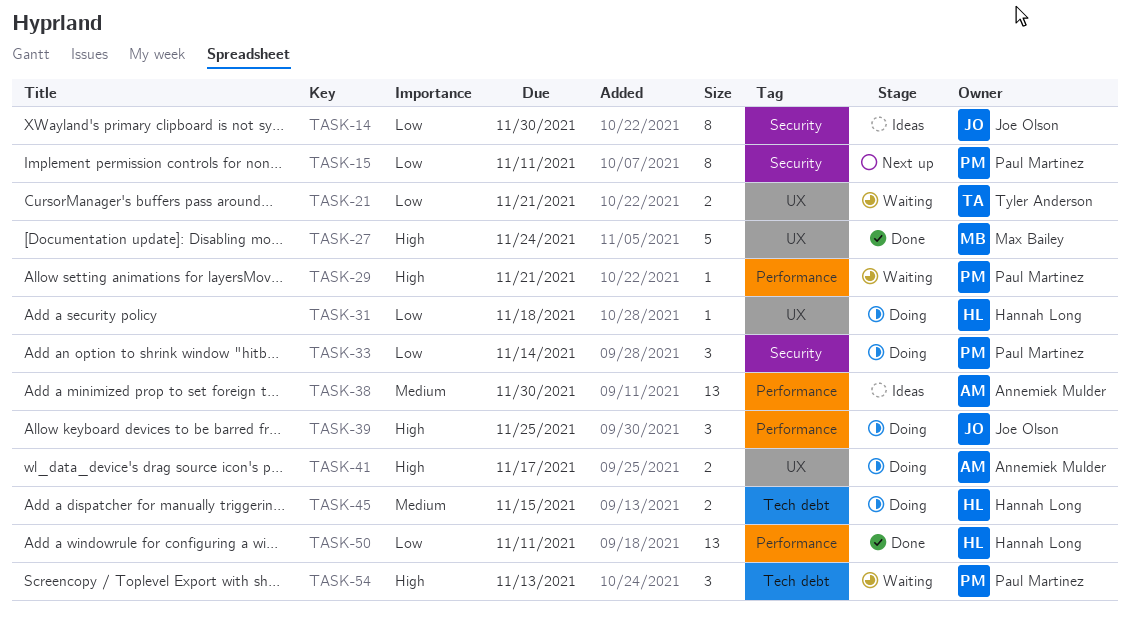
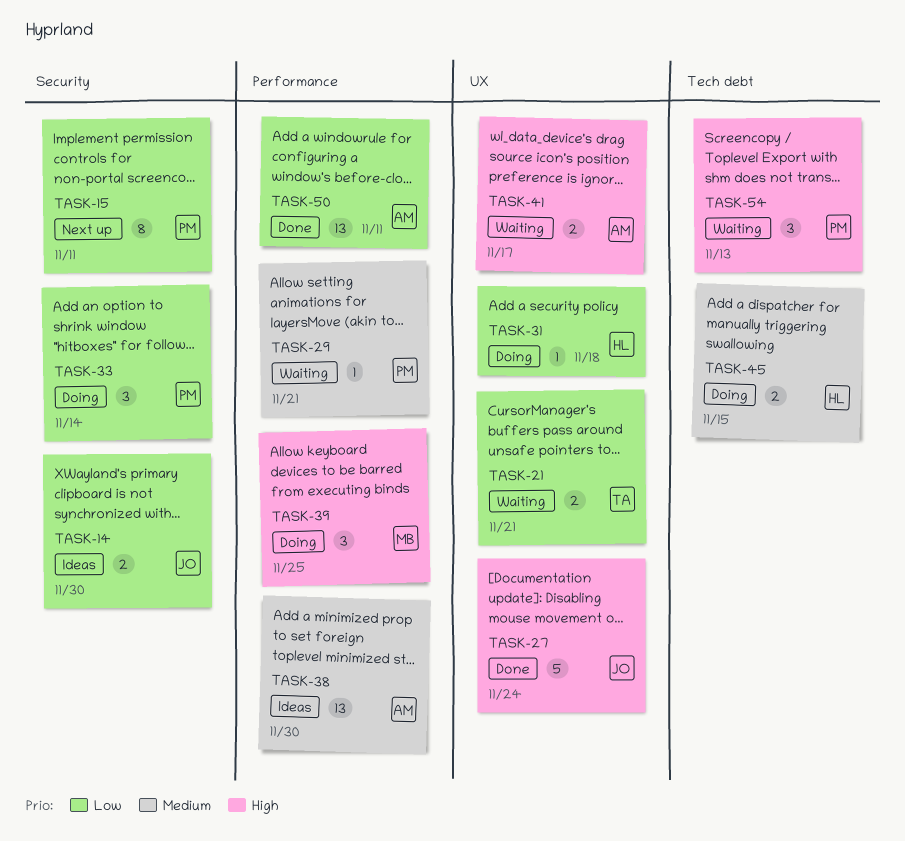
TASK-14, estimate: 8 -> 2
TASK-27, owner: Max Bailey -> Joe Olson
TASK-29, priority: High -> Medium
TASK-39, owner: Joe Olson -> Max Bailey
TASK-41, status: Doing -> Waiting
TASK-50, owner: Hannah Long -> Annemiek Mulder

